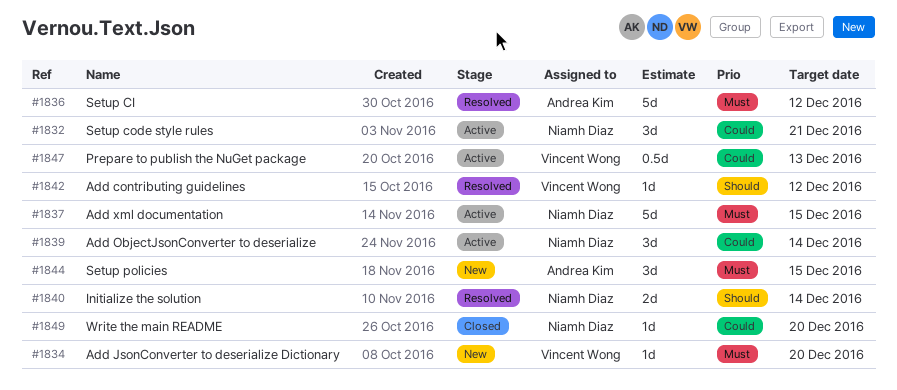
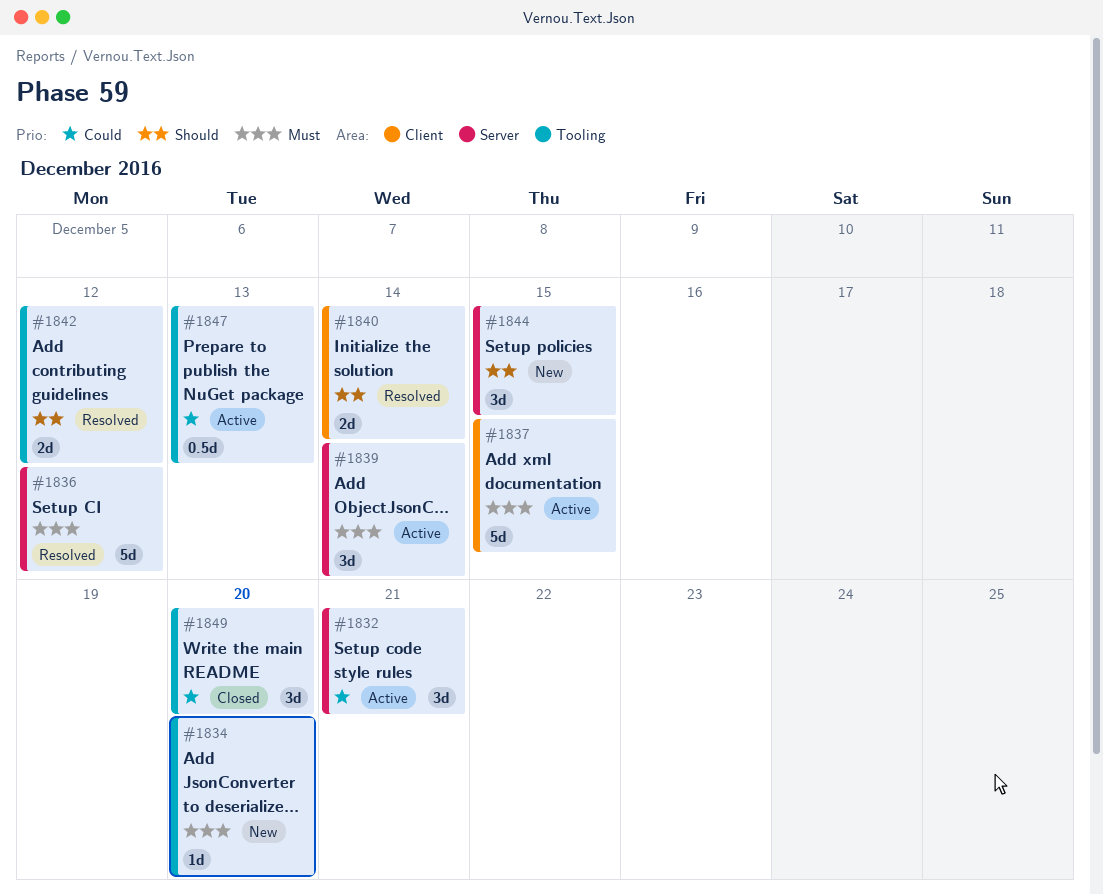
#1839, priority: Could -> Must
#1842, estimate: 1d -> 2d
#1844, priority: Must -> Should
#1849, estimate: 1d -> 3d

